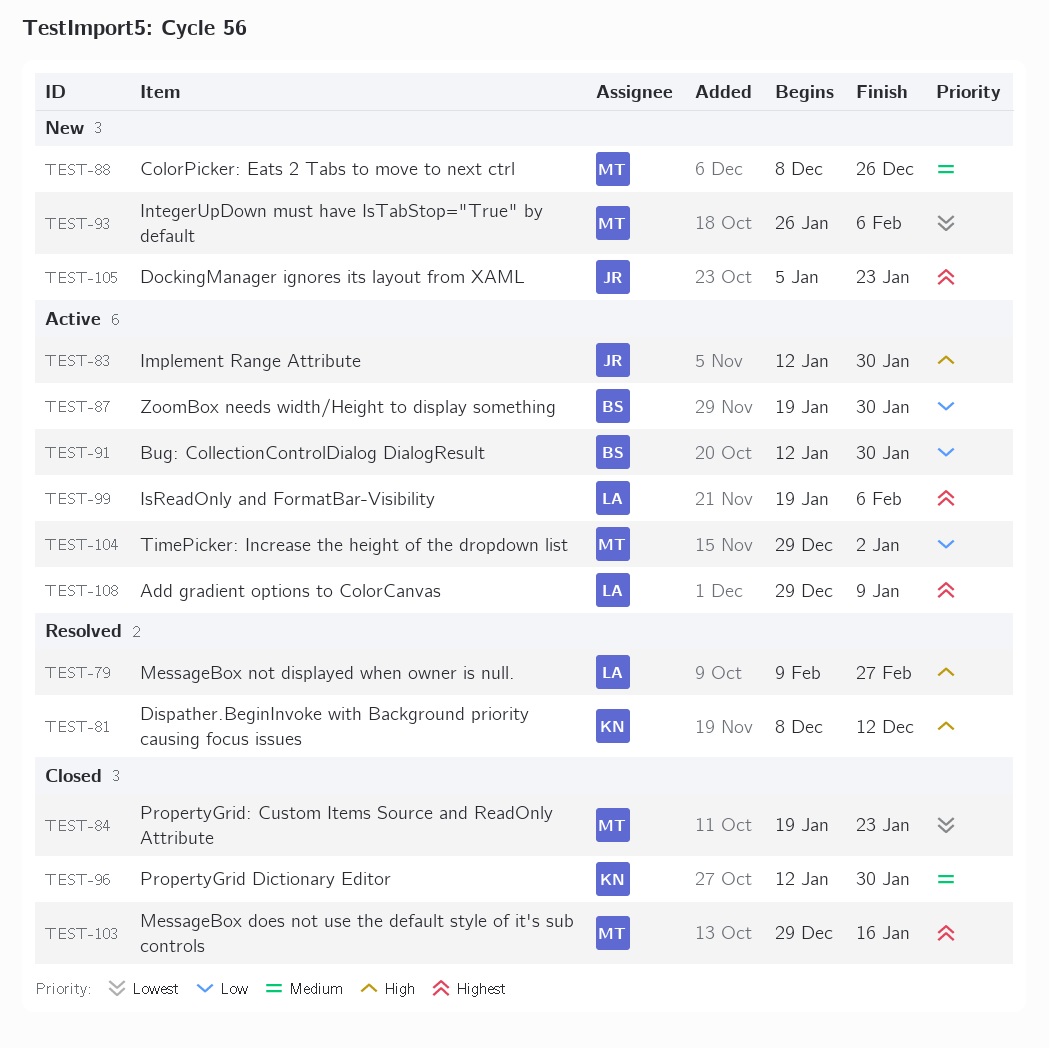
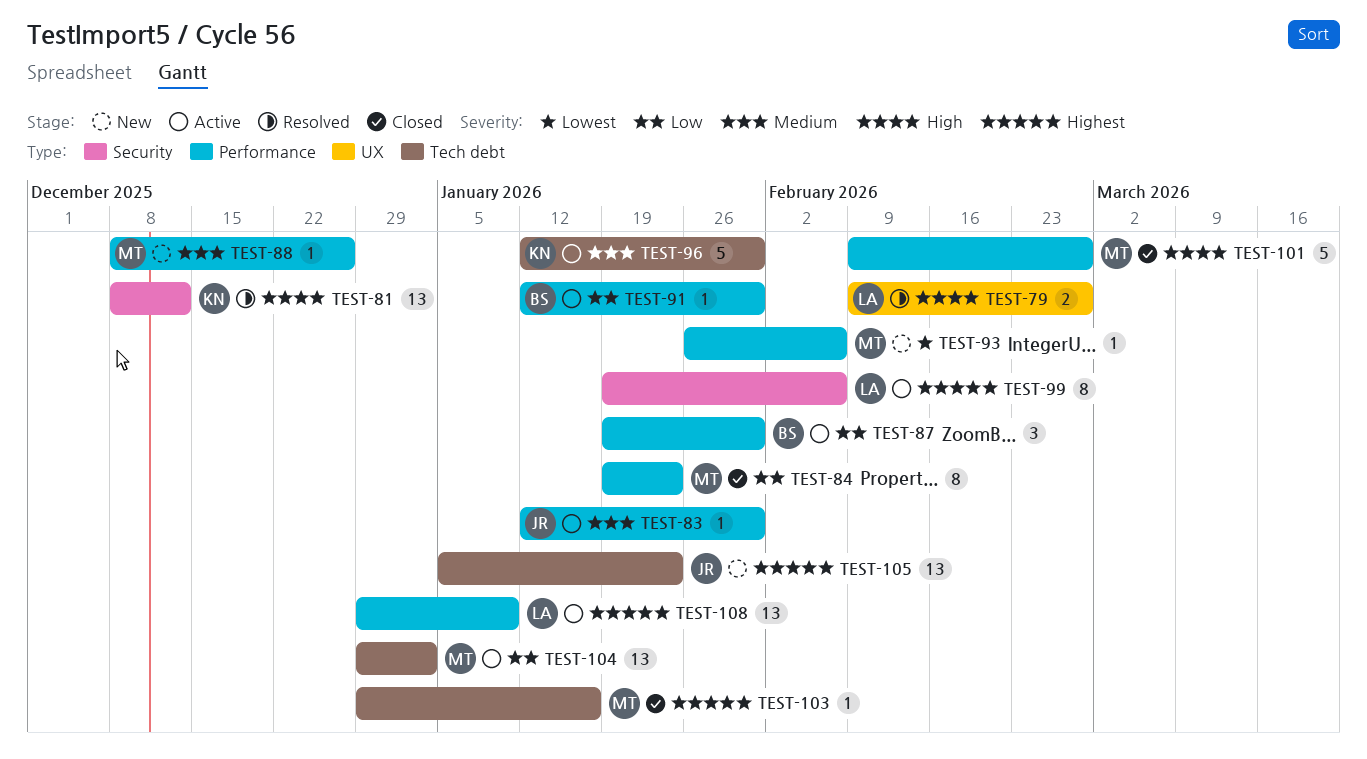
TEST-83, priority: High -> Medium
TEST-84, priority: Lowest -> Low
TEST-96, status: Closed -> Active
TEST-101: none -> present

